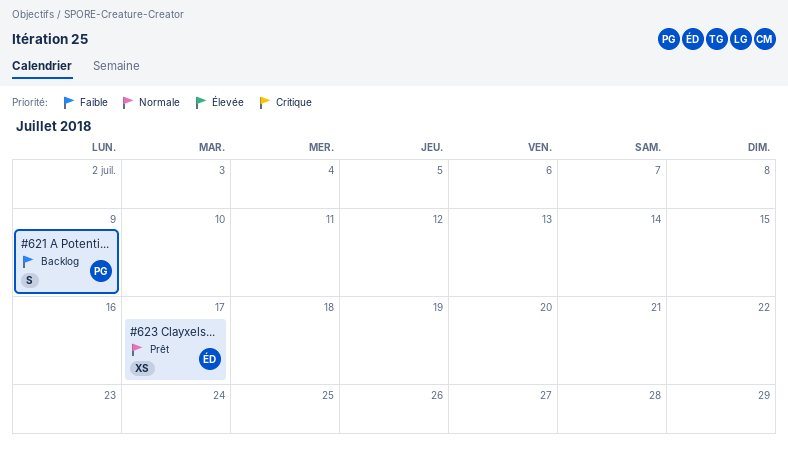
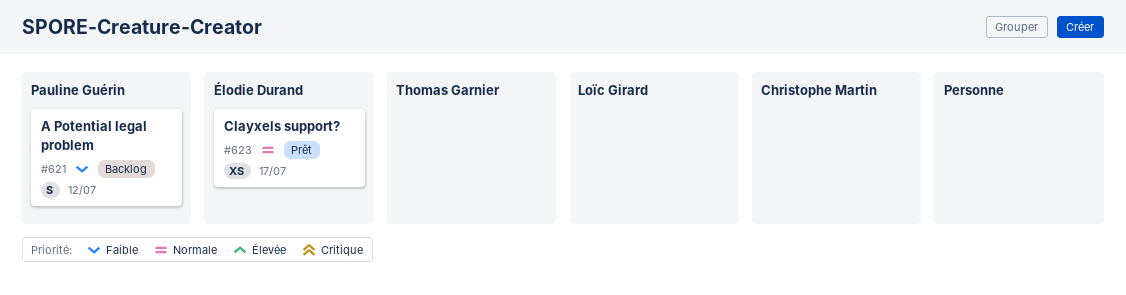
#621, due: Jul 9 -> Jul 12

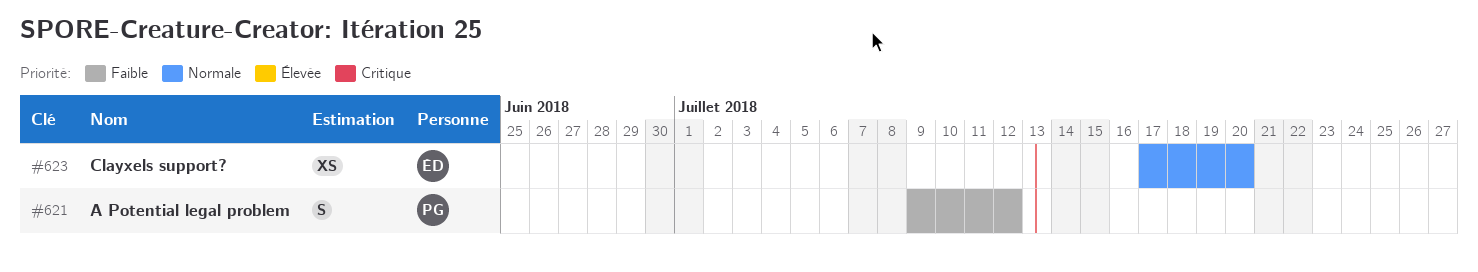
#623, due: Jul 17 -> Jul 20

